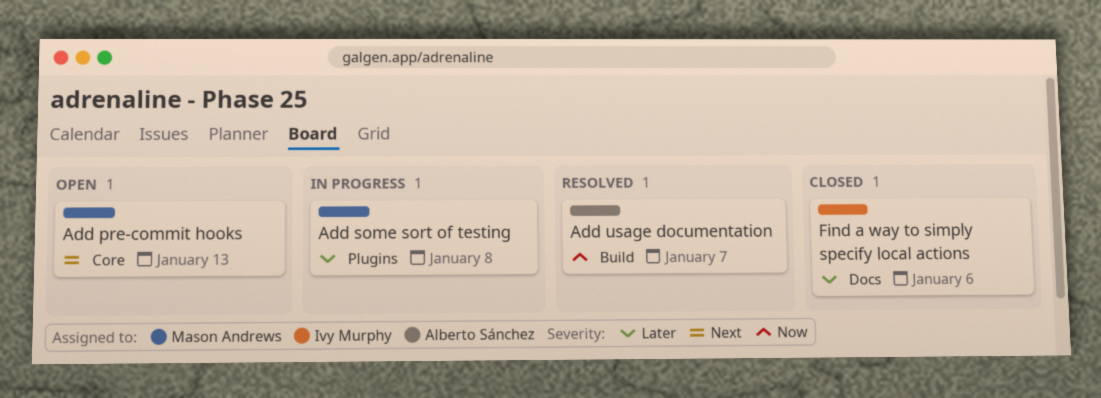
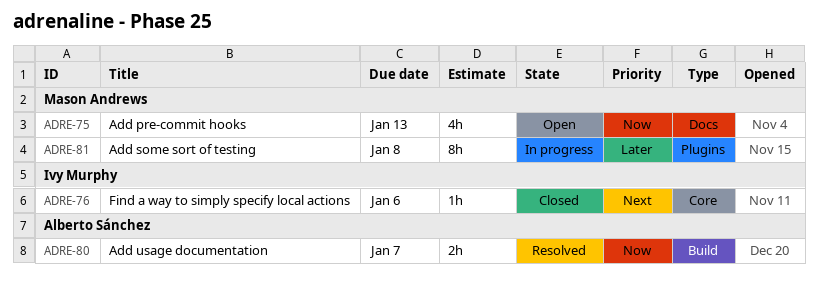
Add pre-commit hooks, priority: Next -> Now
Add pre-commit hooks, label: Core -> Docs
Find a way to simply specify local actions, priority: Later -> Next
Find a way to simply specify local actions, label: Docs -> Core

